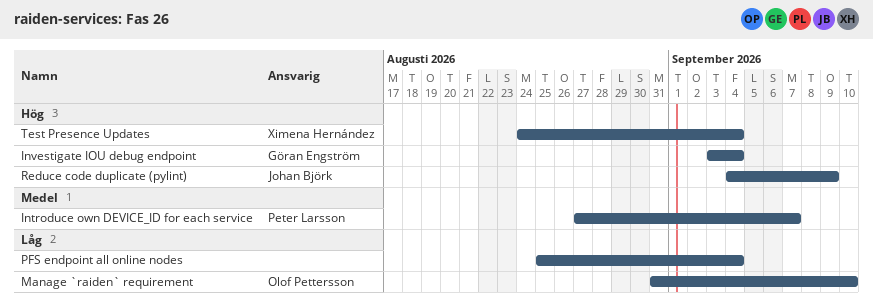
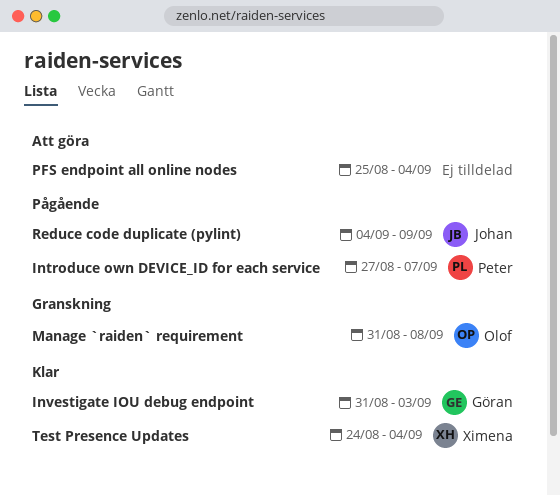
Investigate IOU debug endpoint, start: Sep 3 -> Aug 31
Investigate IOU debug endpoint, due: Sep 4 -> Sep 3
Manage `raiden` requirement, due: Sep 10 -> Sep 8

